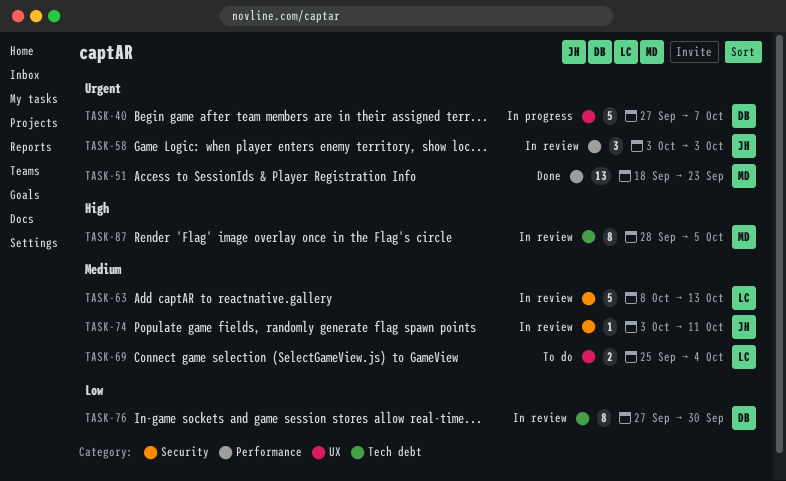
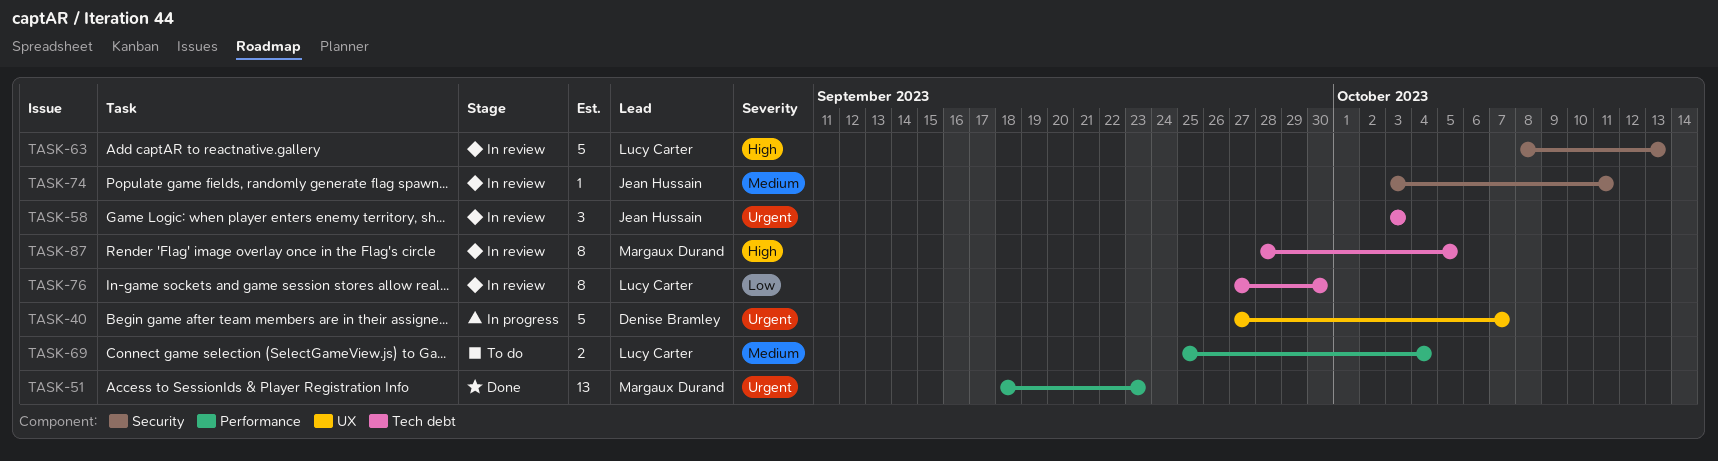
TASK-58, label: Performance -> Tech debt
TASK-63, priority: Medium -> High
TASK-69, label: UX -> Performance
TASK-76, owner: Denise Bramley -> Lucy Carter

